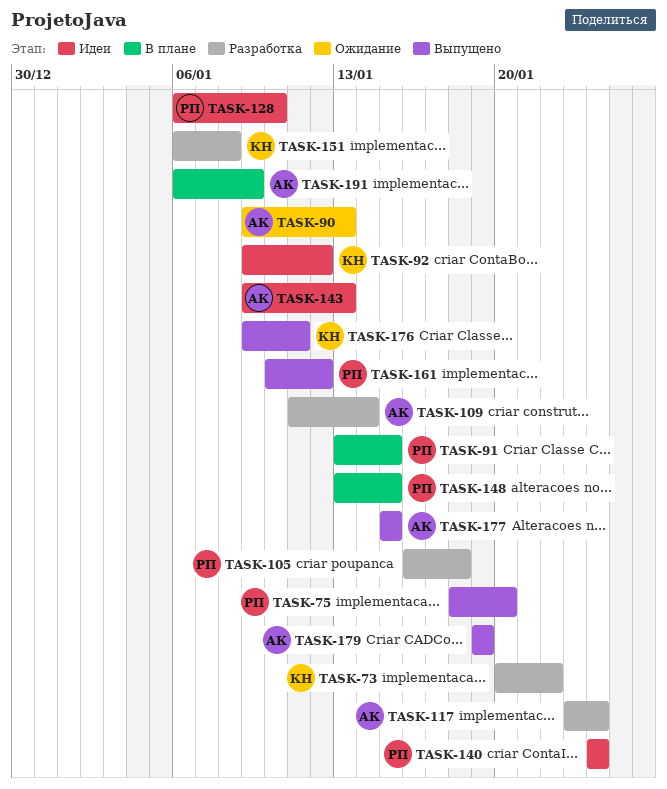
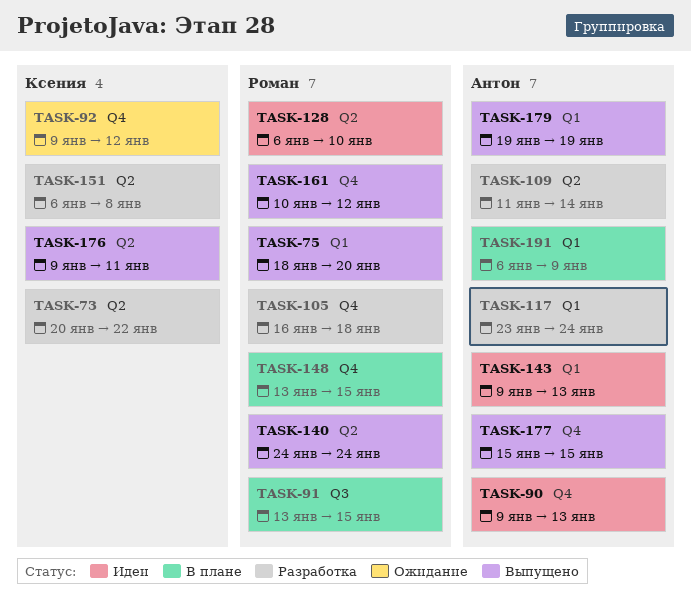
TASK-90, status: Ожидание -> Идеи
TASK-92, status: Идеи -> Ожидание
TASK-140, status: Идеи -> Выпущено

